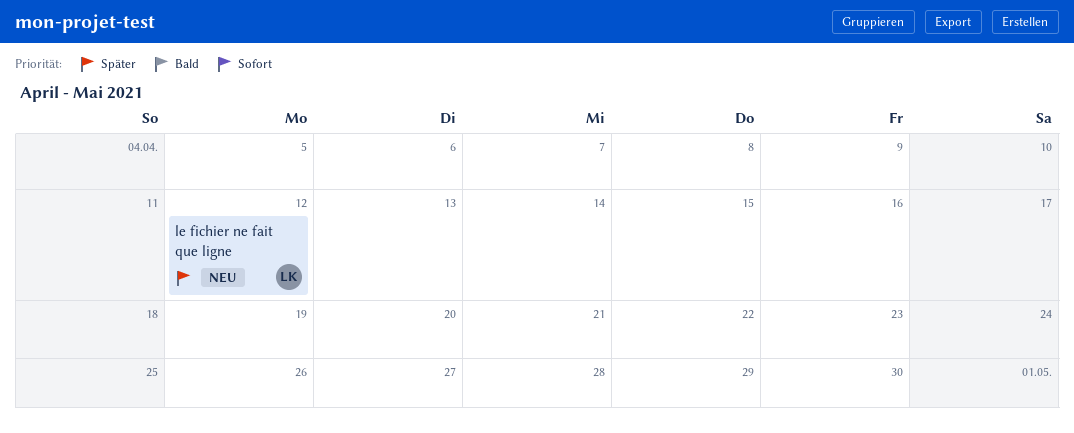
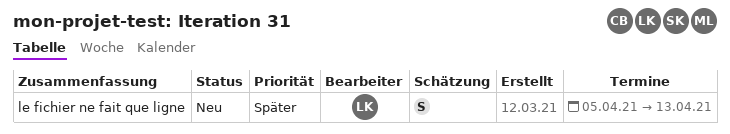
le fichier ne fait que ligne, due: Apr 12 -> Apr 13

